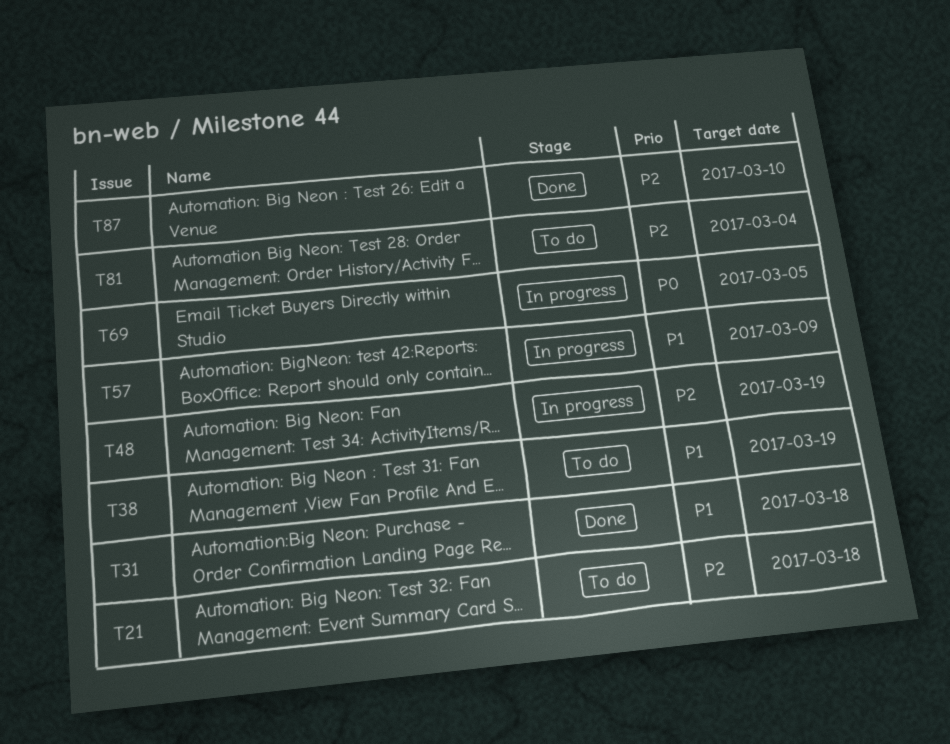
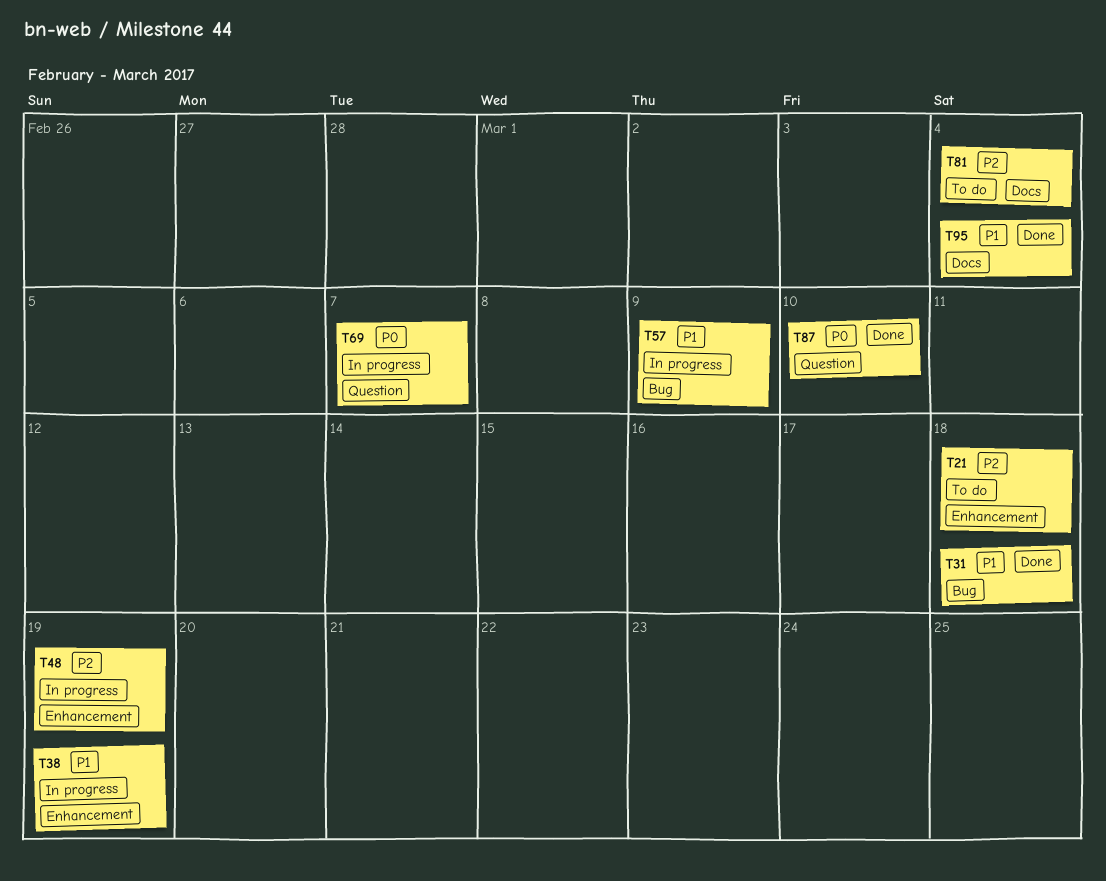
T38, status: To do -> In progress
T69, due: Mar 5 -> Mar 7
T87, priority: P2 -> P0
T95: none -> present

